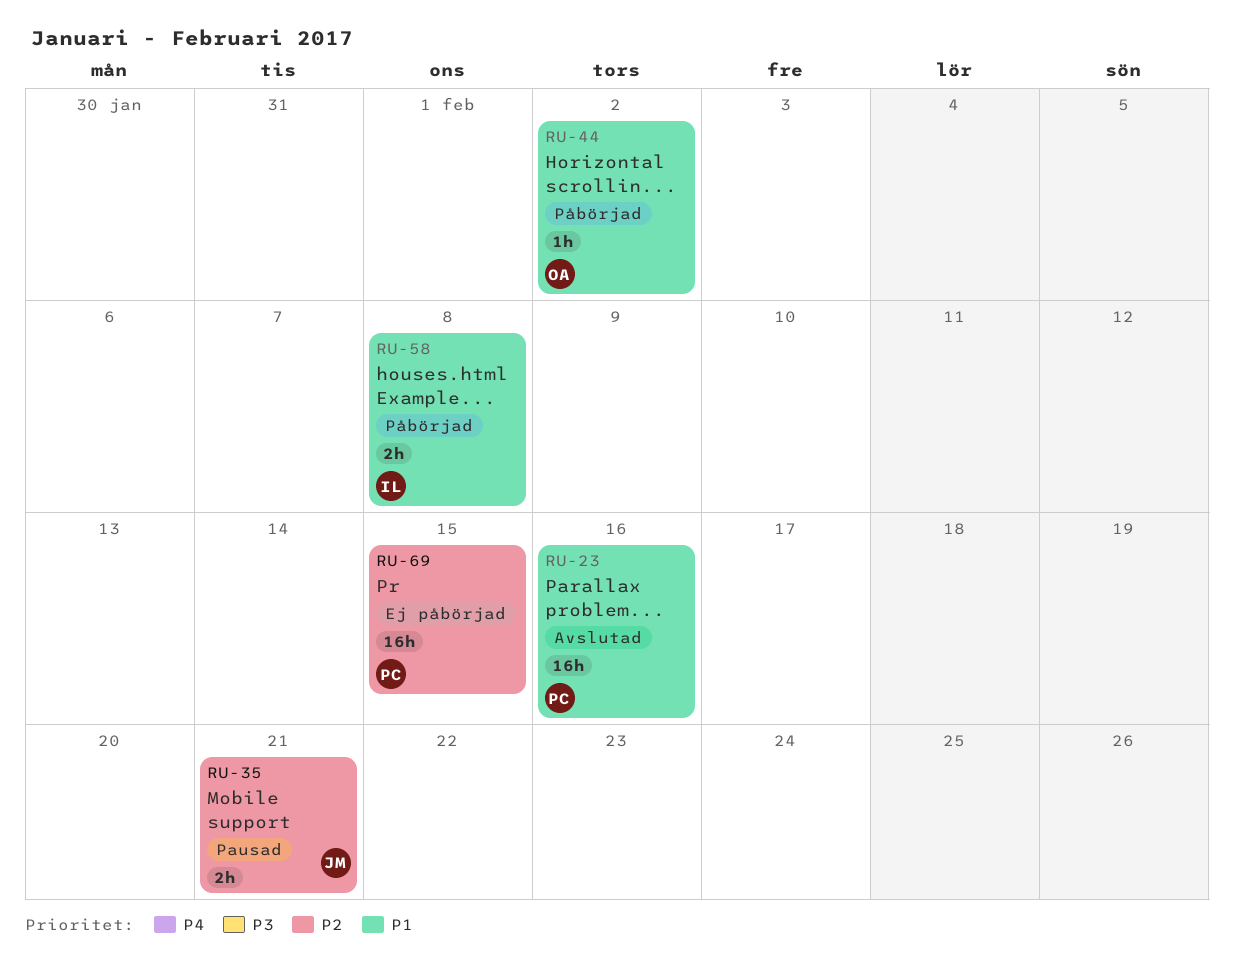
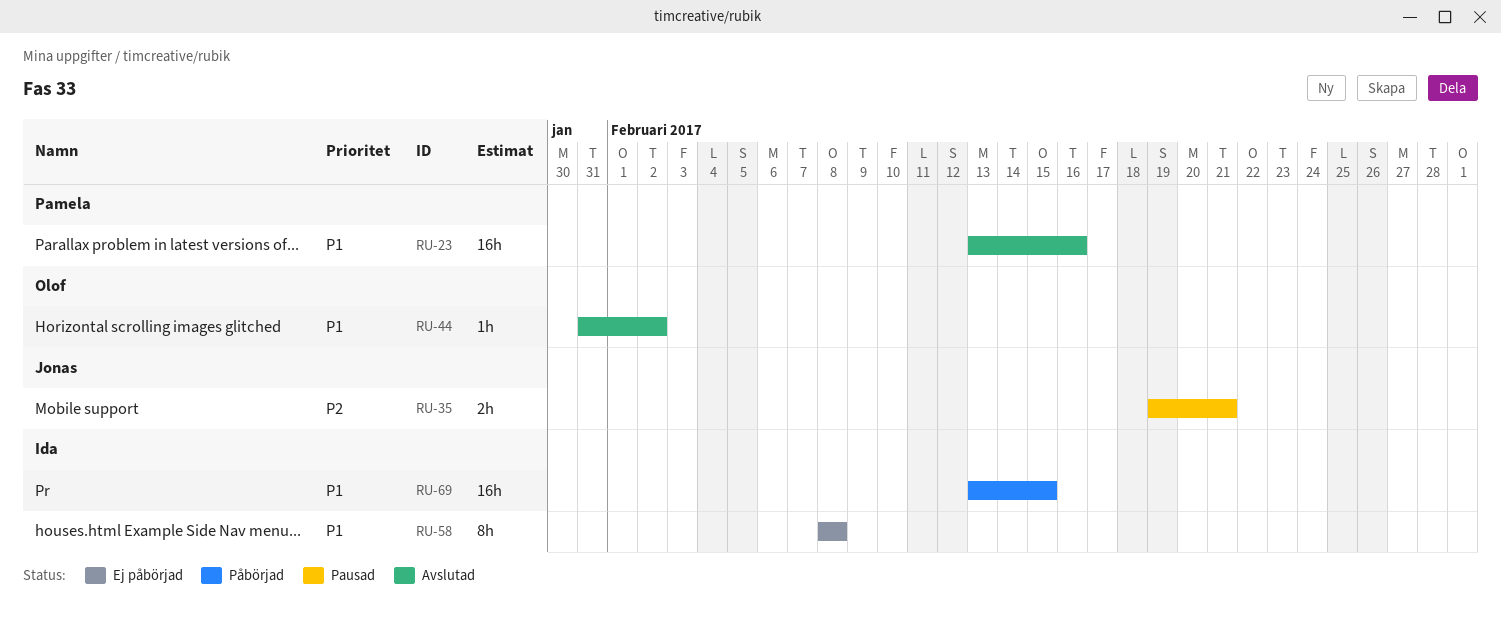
RU-44, status: Påbörjad -> Avslutad
RU-58, status: Påbörjad -> Ej påbörjad
RU-58, estimate: 2h -> 8h
RU-69, status: Ej påbörjad -> Påbörjad
RU-69, owner: Pamela -> Ida
RU-69, priority: P2 -> P1

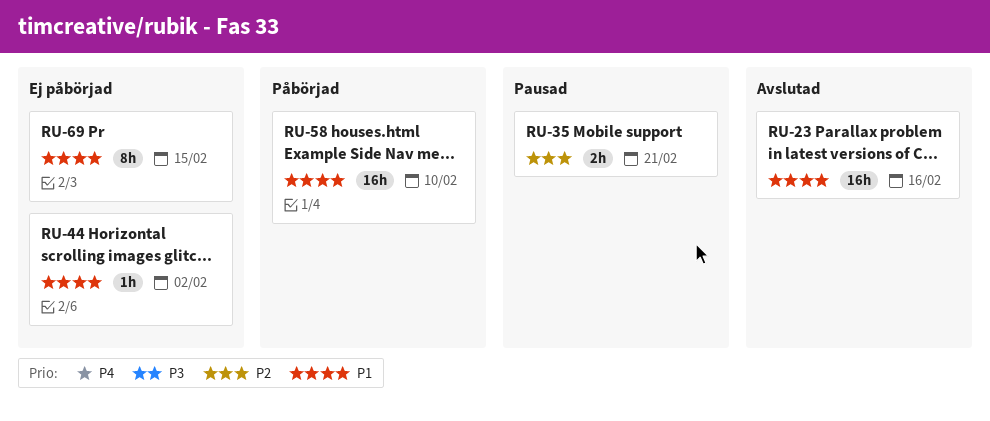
RU-44, status: Avslutad -> Ej påbörjad
RU-58, status: Ej påbörjad -> Påbörjad
RU-58, estimate: 8h -> 16h
RU-58, due: Feb 8 -> Feb 10
RU-69, status: Påbörjad -> Ej påbörjad
RU-69, estimate: 16h -> 8h

